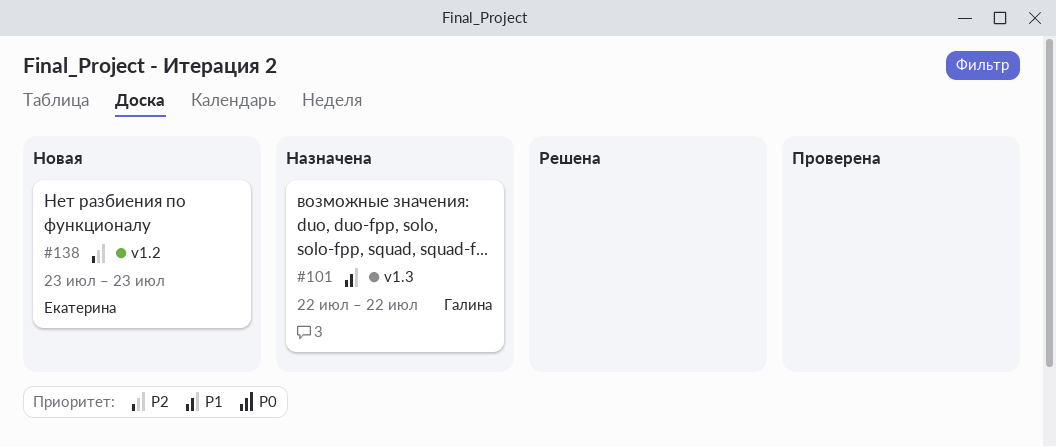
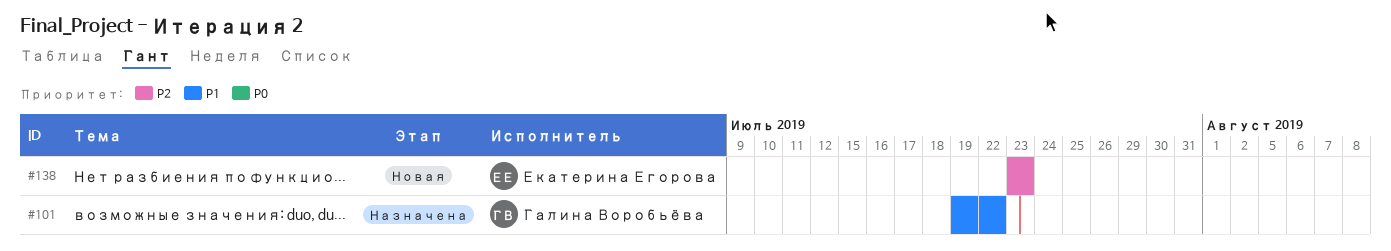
#101, start: Jul 22 -> Jul 19

